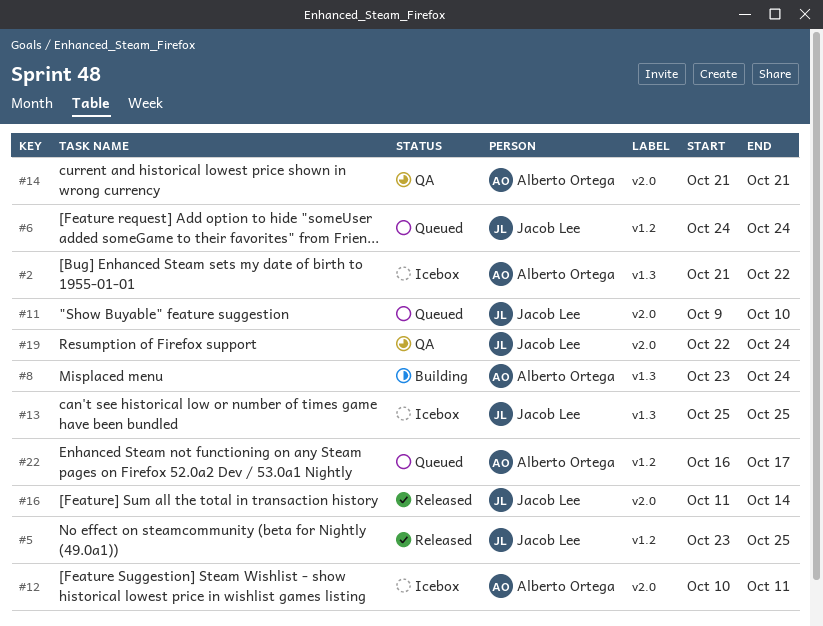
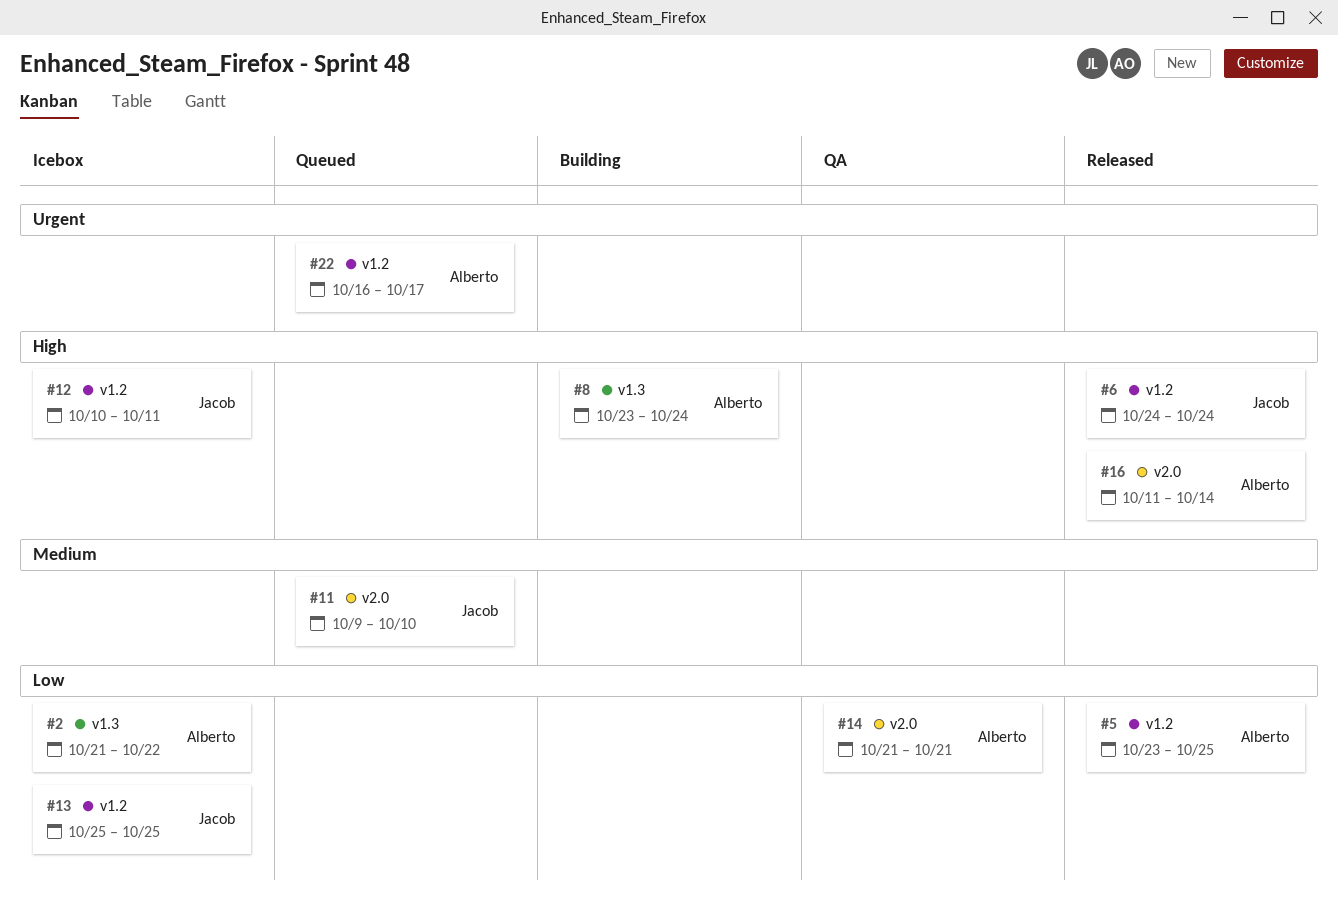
#5, owner: Jacob Lee -> Alberto Ortega
#6, status: Queued -> Released
#12, owner: Alberto Ortega -> Jacob Lee
#12, label: v2.0 -> v1.2
#13, label: v1.3 -> v1.2
#16, owner: Jacob Lee -> Alberto Ortega
#19: present -> none

